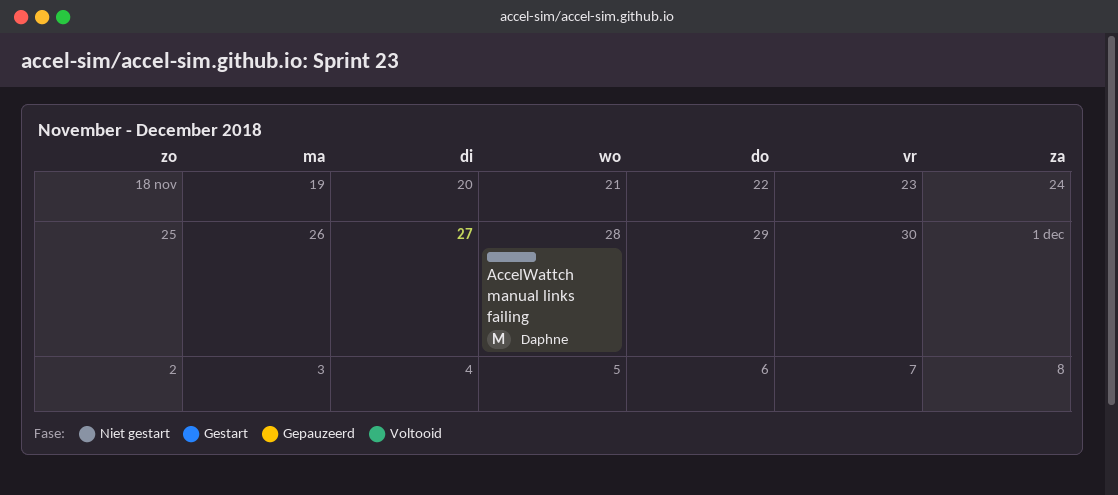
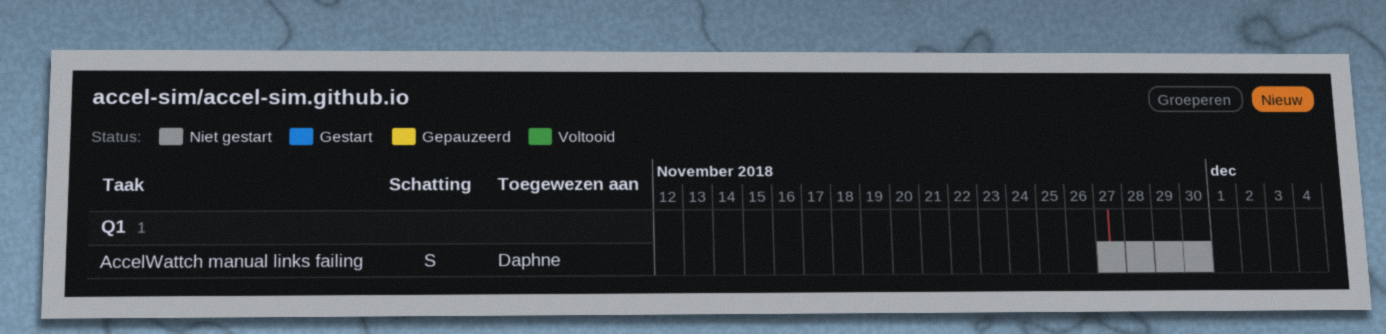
AccelWattch manual links failing, estimate: M -> S
AccelWattch manual links failing, due: Nov 28 -> Nov 30

